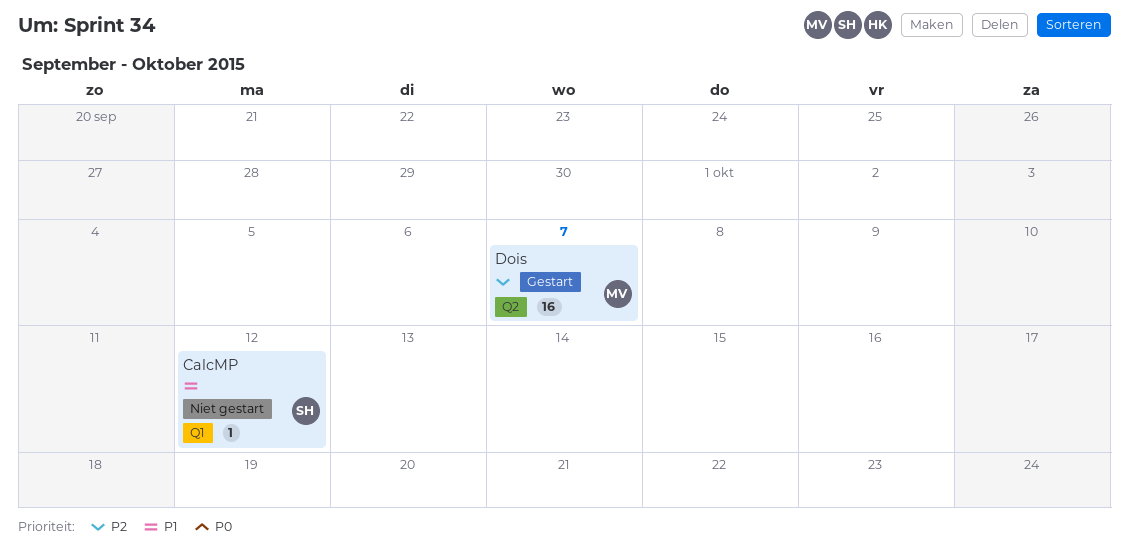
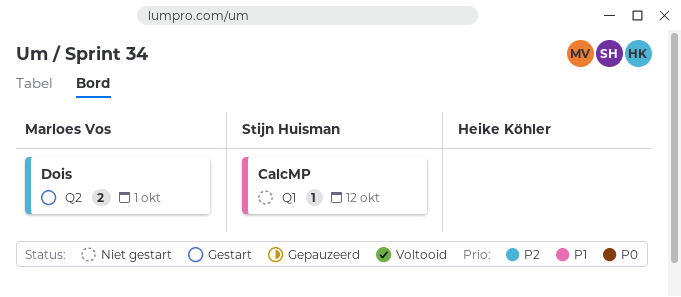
Dois, estimate: 16 -> 2
Dois, due: Oct 7 -> Oct 1

